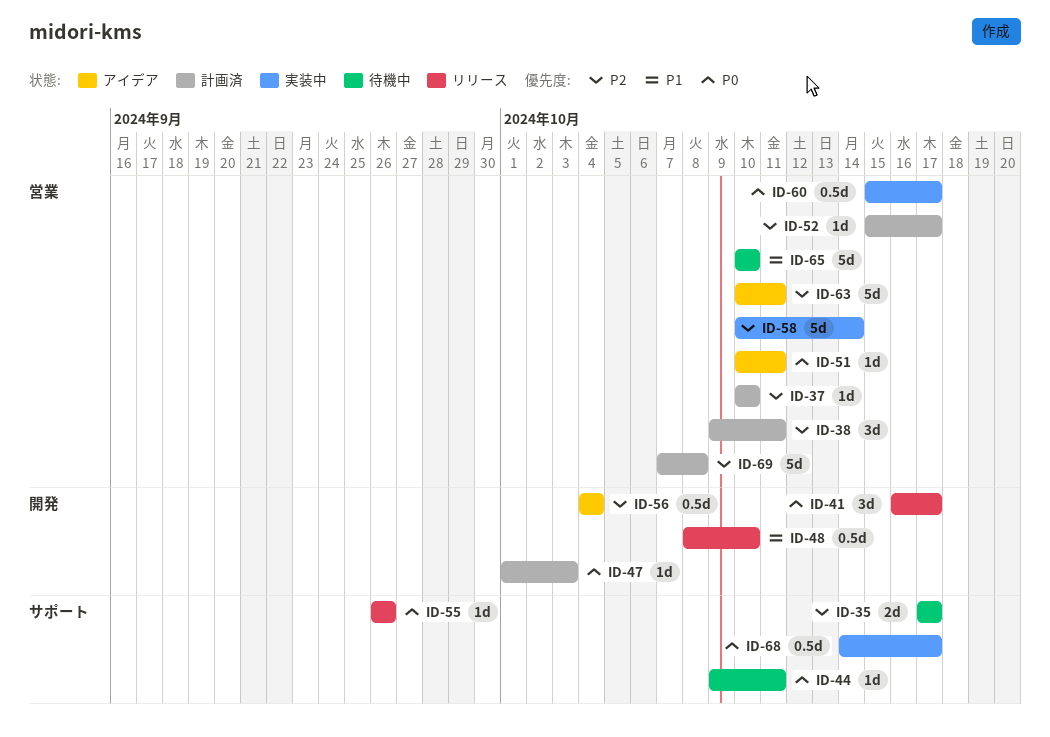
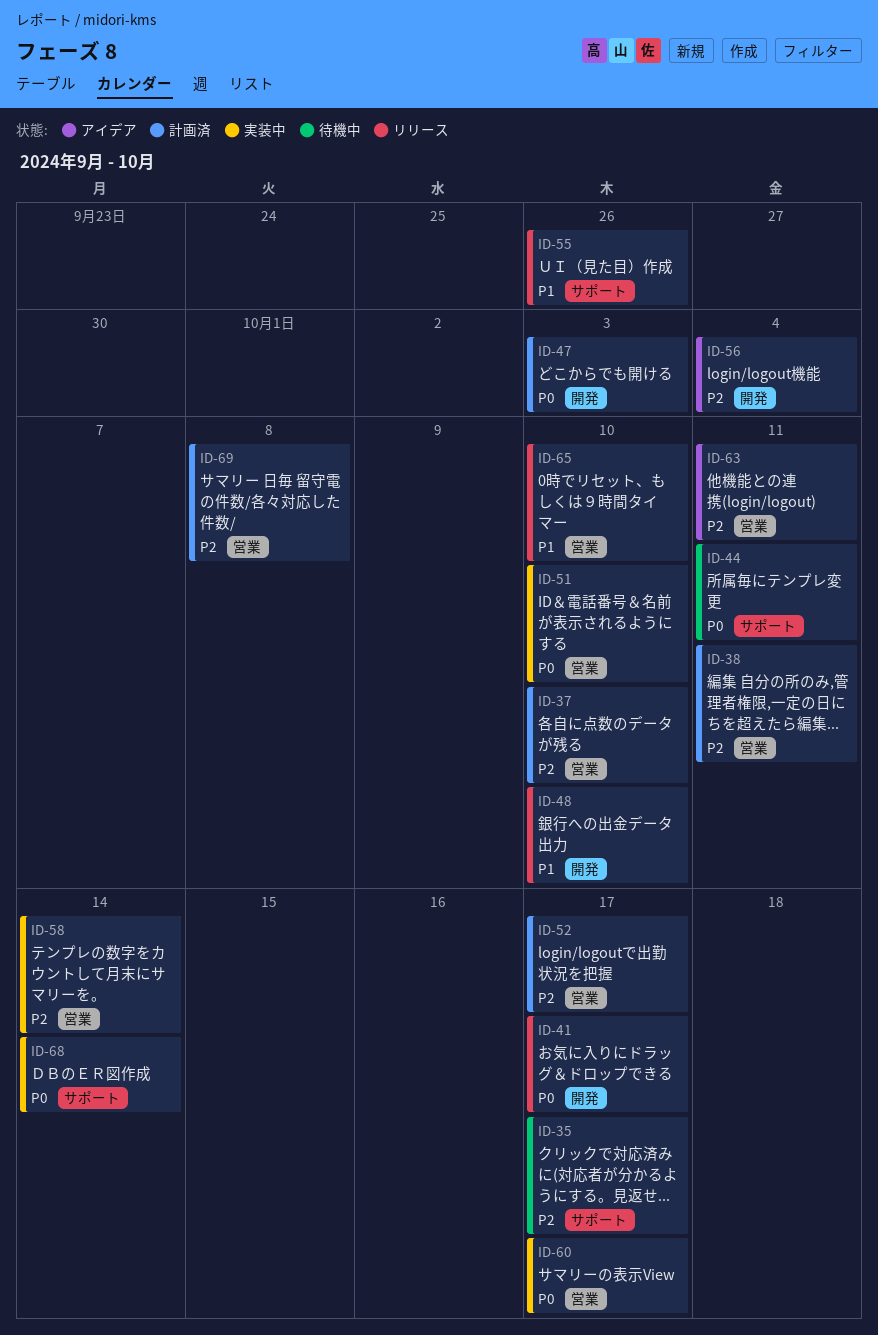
ID-51, status: アイデア -> 実装中
ID-51, due: Oct 11 -> Oct 10
ID-55, priority: P0 -> P1
ID-65, status: 待機中 -> リリース
ID-68, due: Oct 17 -> Oct 14

